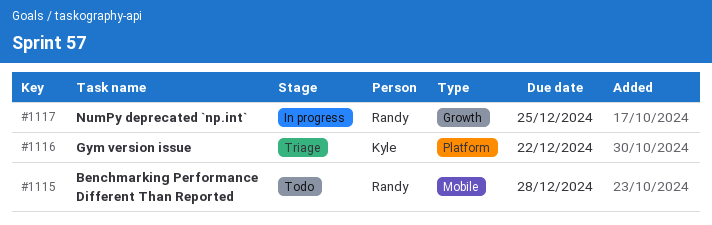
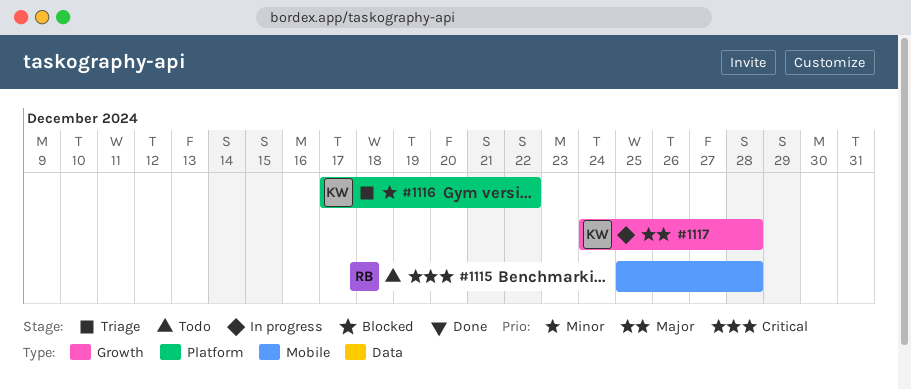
#1117, owner: Randy -> Kyle
#1117, due: Dec 25 -> Dec 28

